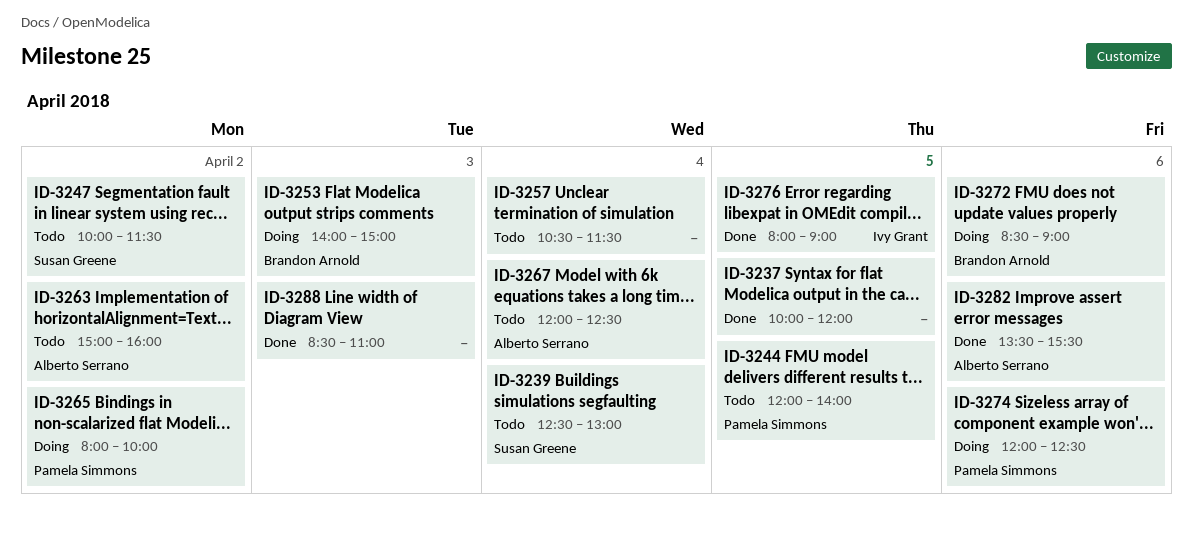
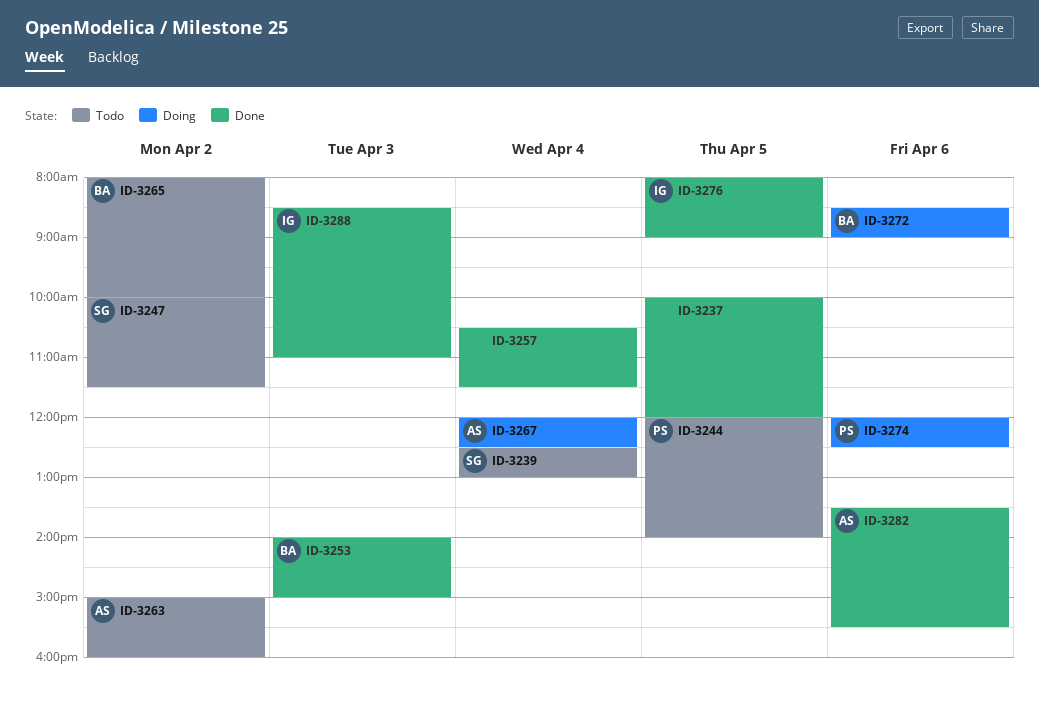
ID-3253, status: Doing -> Done
ID-3257, status: Todo -> Done
ID-3265, status: Doing -> Todo
ID-3265, owner: Pamela Simmons -> Brandon Arnold
ID-3267, status: Todo -> Doing
ID-3288, owner: none -> Ivy Grant

